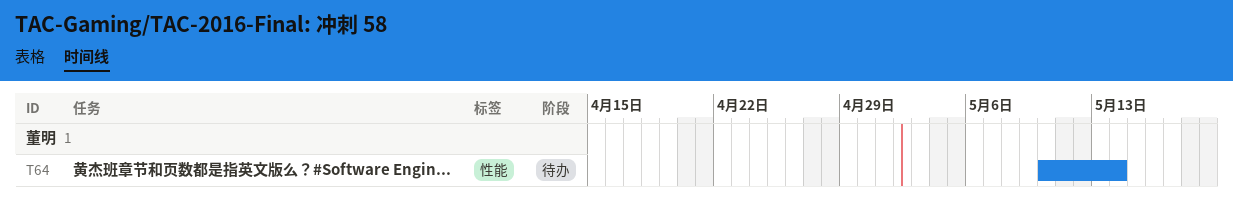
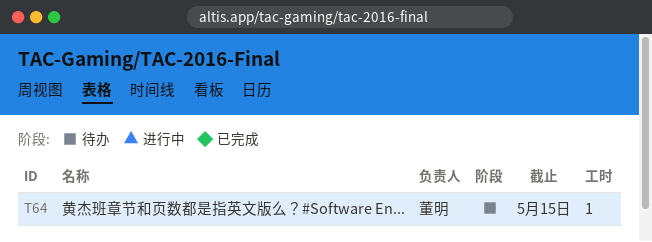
T64, due: May 14 -> May 15

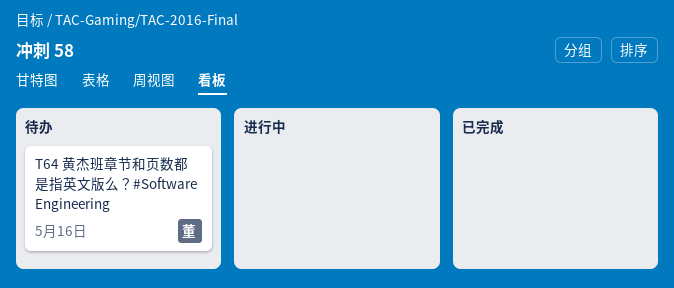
T64, due: May 15 -> May 16

